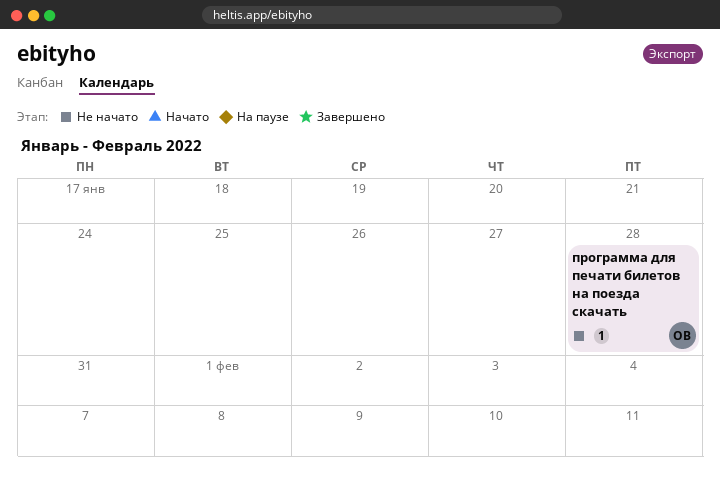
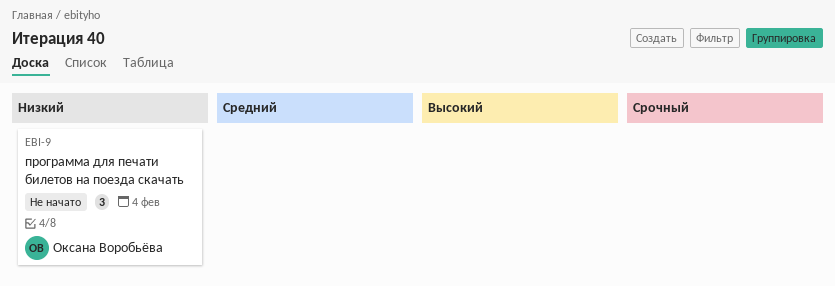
программа для печати билетов на поезда скачать, estimate: 1 -> 3
программа для печати билетов на поезда скачать, due: Jan 28 -> Feb 4

